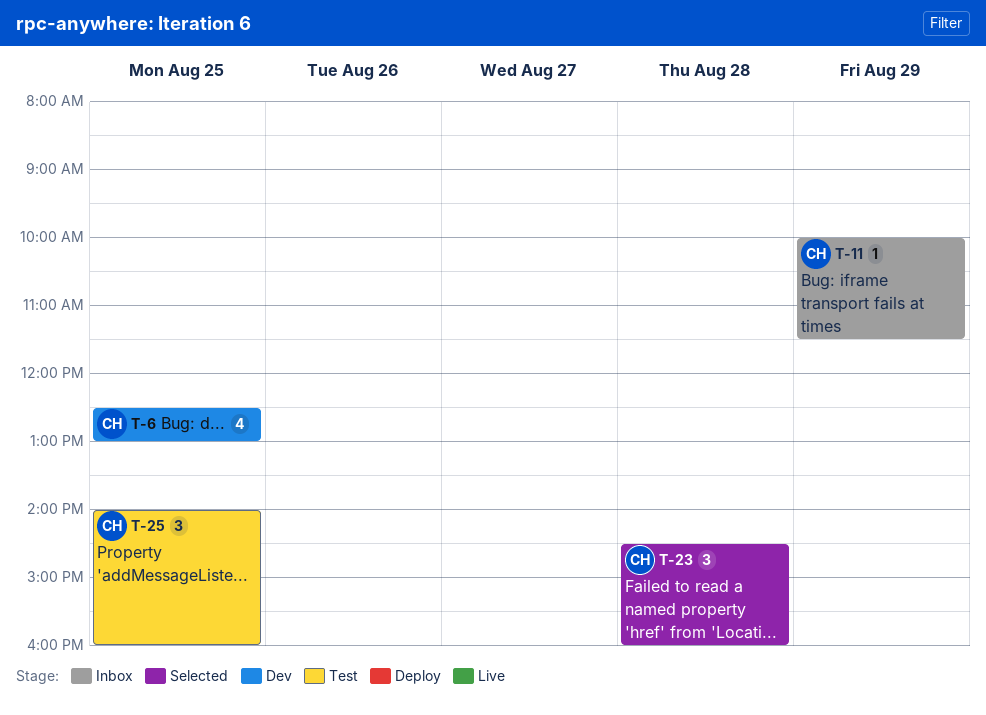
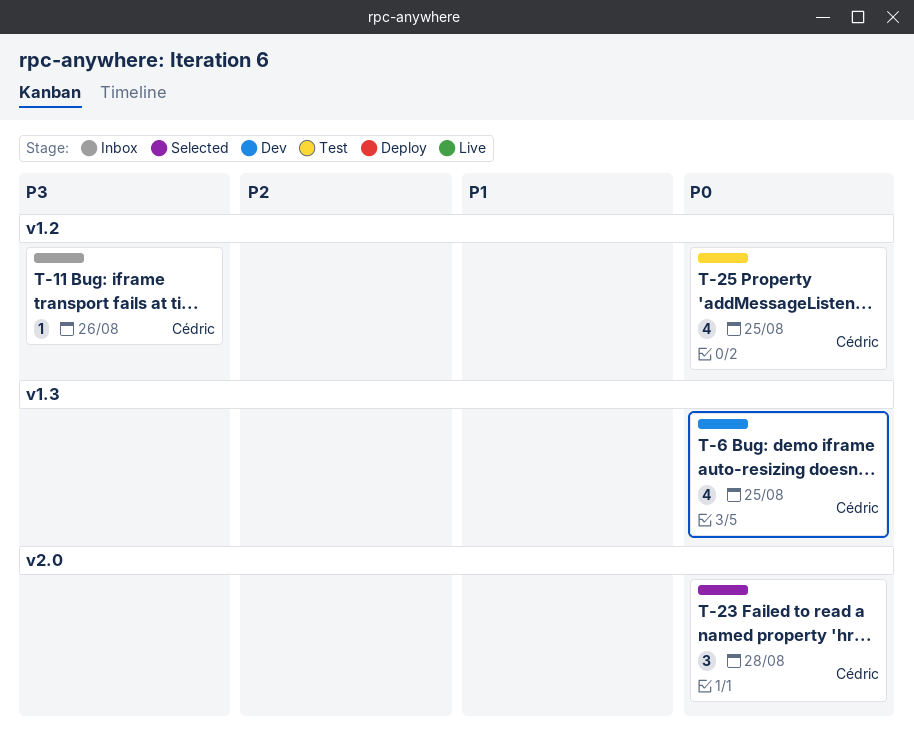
T-11, day: Aug 29 -> Aug 26
T-25, estimate: 3 -> 4

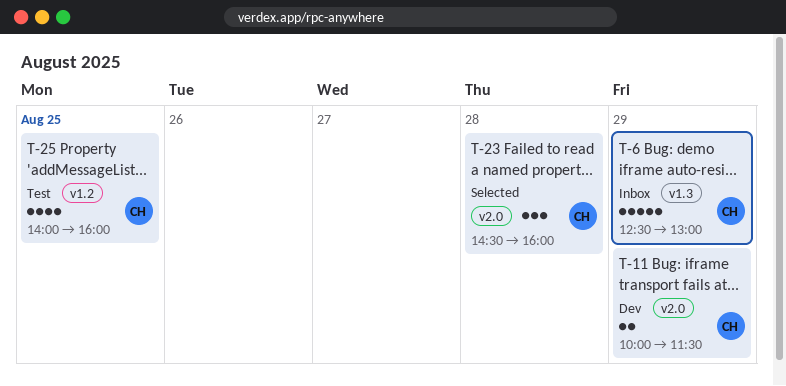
T-6, status: Dev -> Inbox
T-6, estimate: 4 -> 5
T-6, day: Aug 25 -> Aug 29
T-11, status: Inbox -> Dev
T-11, label: v1.2 -> v2.0
T-11, estimate: 1 -> 2
T-11, day: Aug 26 -> Aug 29

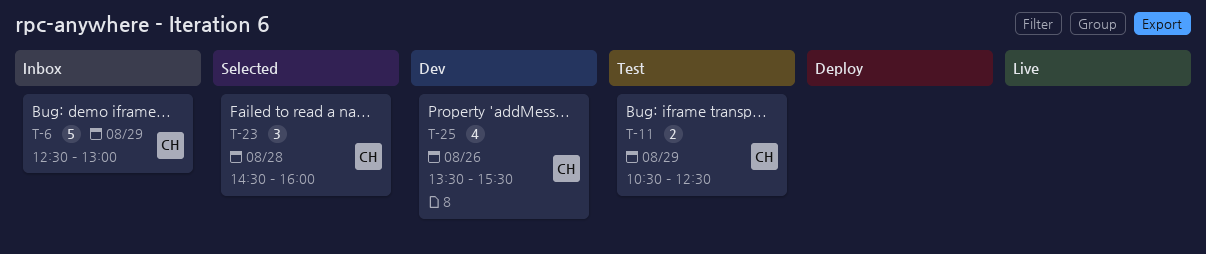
T-11, status: Dev -> Test
T-11, begins: 10:00 -> 10:30
T-11, ends: 11:30 -> 12:30
T-25, status: Test -> Dev
T-25, day: Aug 25 -> Aug 26
T-25, begins: 14:00 -> 13:30
T-25, ends: 16:00 -> 15:30

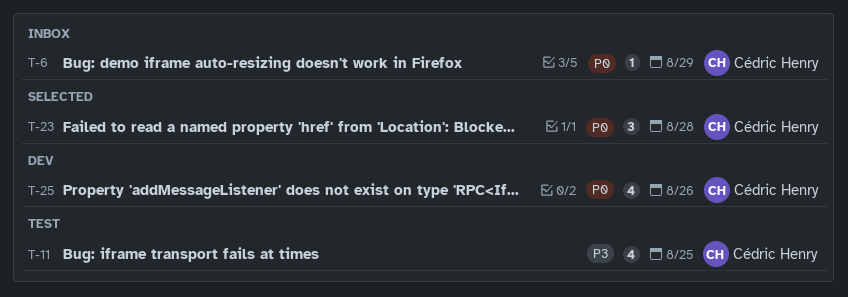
T-6, estimate: 5 -> 1
T-11, estimate: 2 -> 4
T-11, day: Aug 29 -> Aug 25

